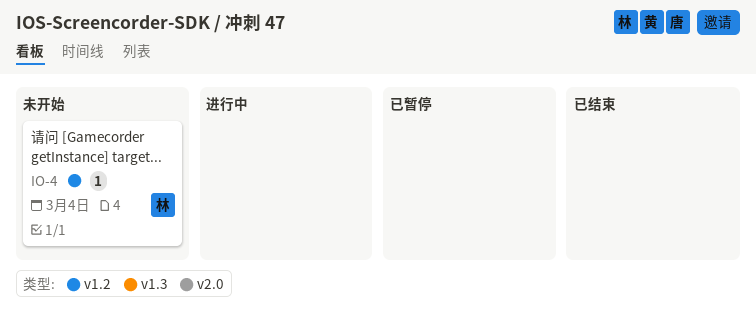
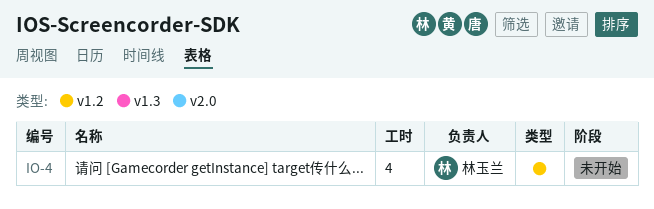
IO-4, estimate: 1 -> 4

